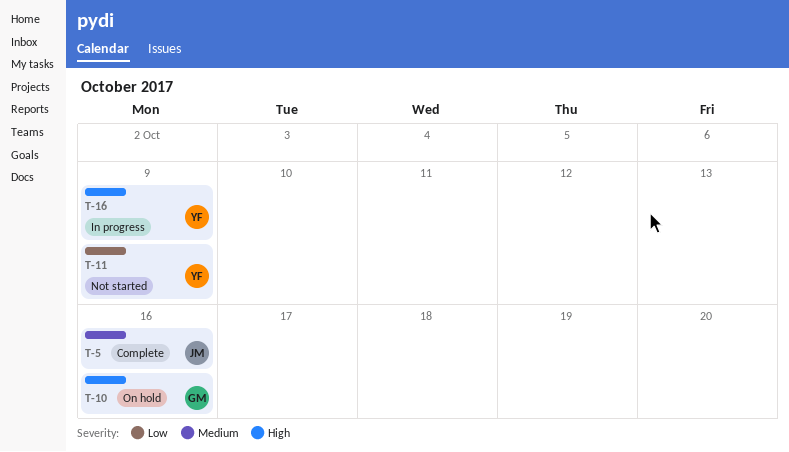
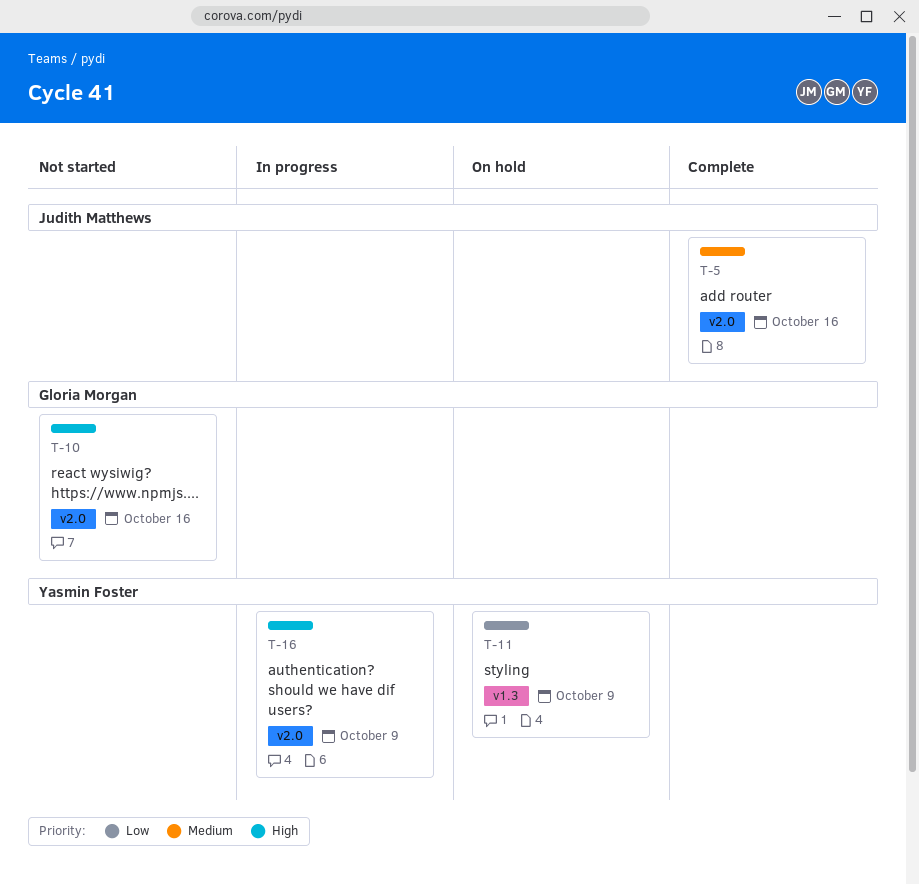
T-10, status: On hold -> Not started
T-11, status: Not started -> On hold

